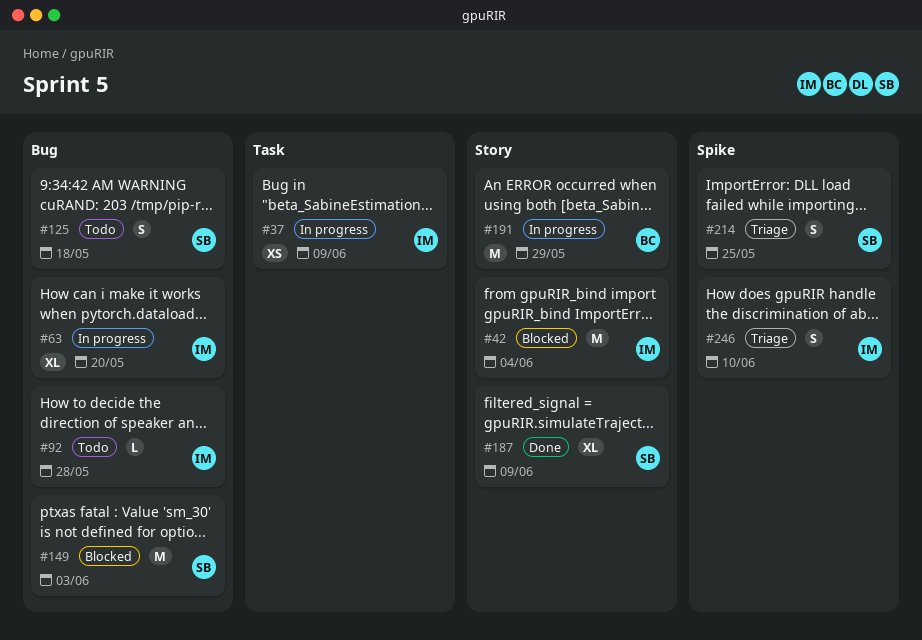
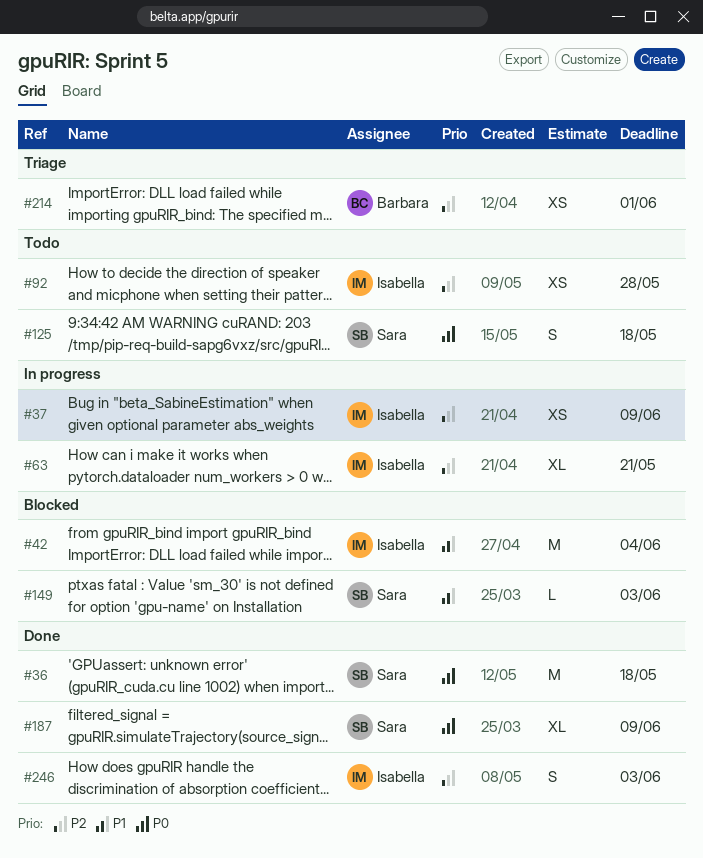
#36: none -> present
#63, due: May 20 -> May 21
#92, estimate: L -> XS
#149, estimate: M -> L
#191: present -> none
#214, owner: Sara -> Barbara
#214, estimate: S -> XS
#214, due: May 25 -> Jun 1
#246, status: Triage -> Done
#246, due: Jun 10 -> Jun 3

